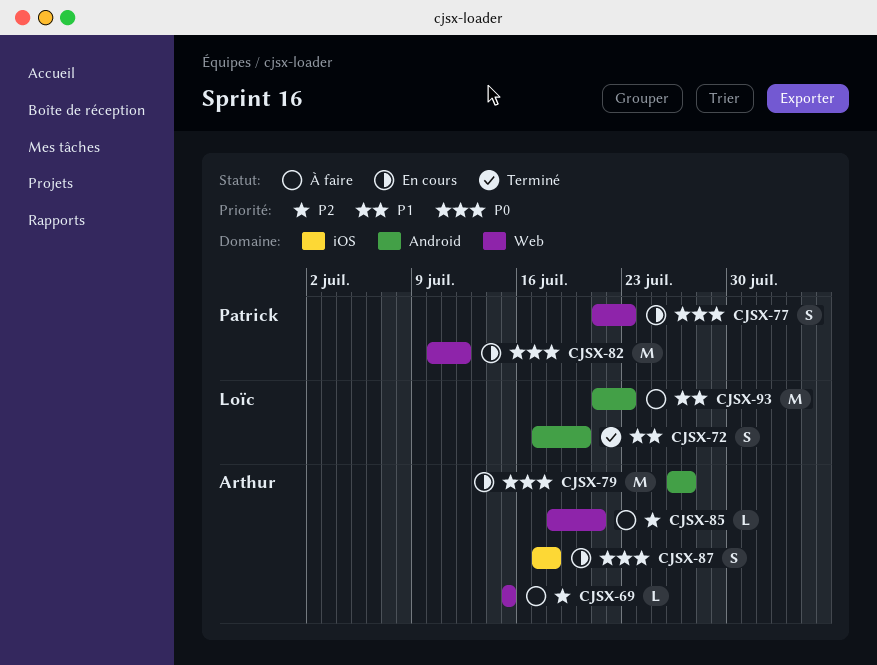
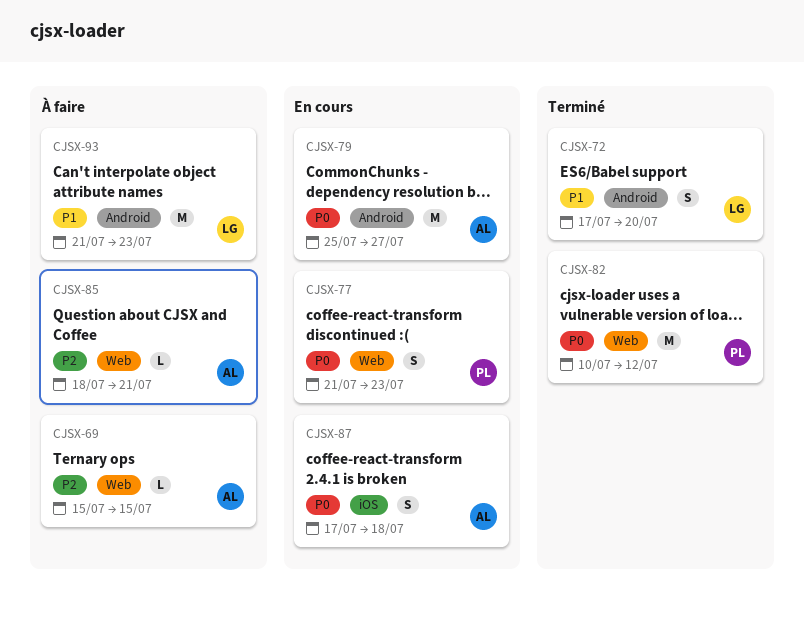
CJSX-79, start: Jul 26 -> Jul 25
CJSX-82, status: En cours -> Terminé

